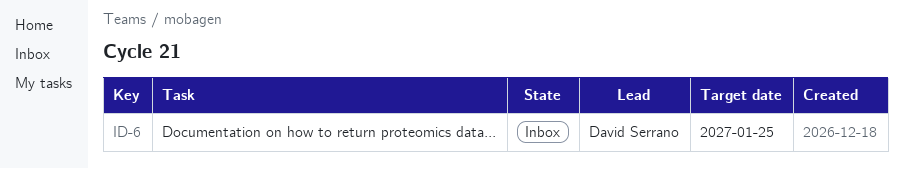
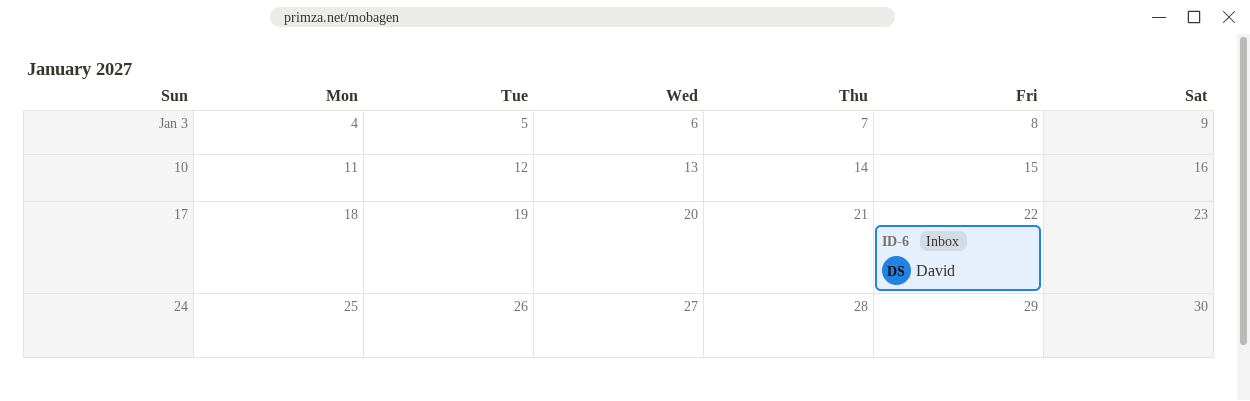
ID-6, due: Jan 25 -> Jan 22

